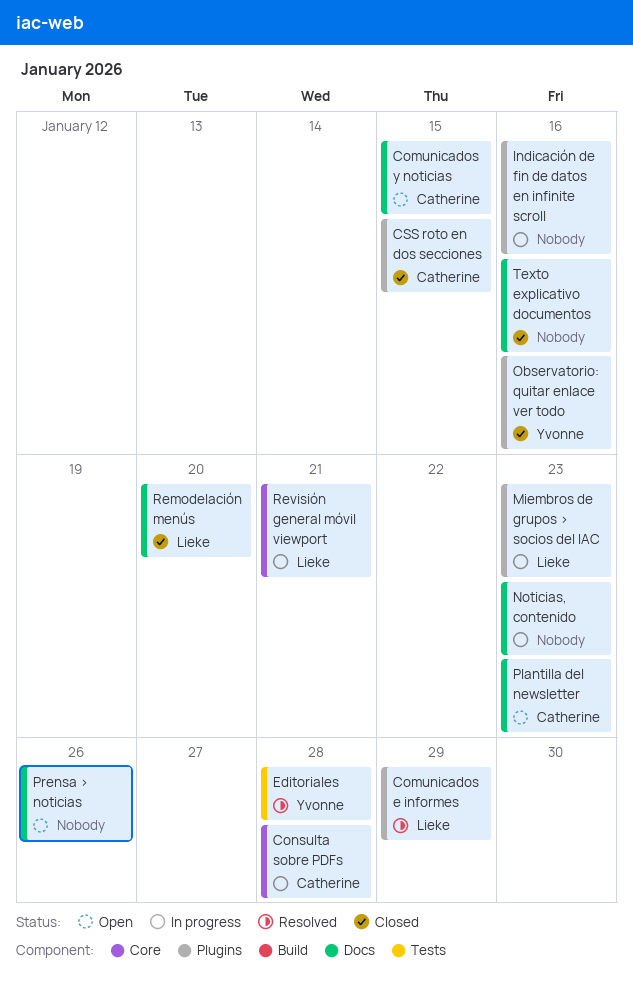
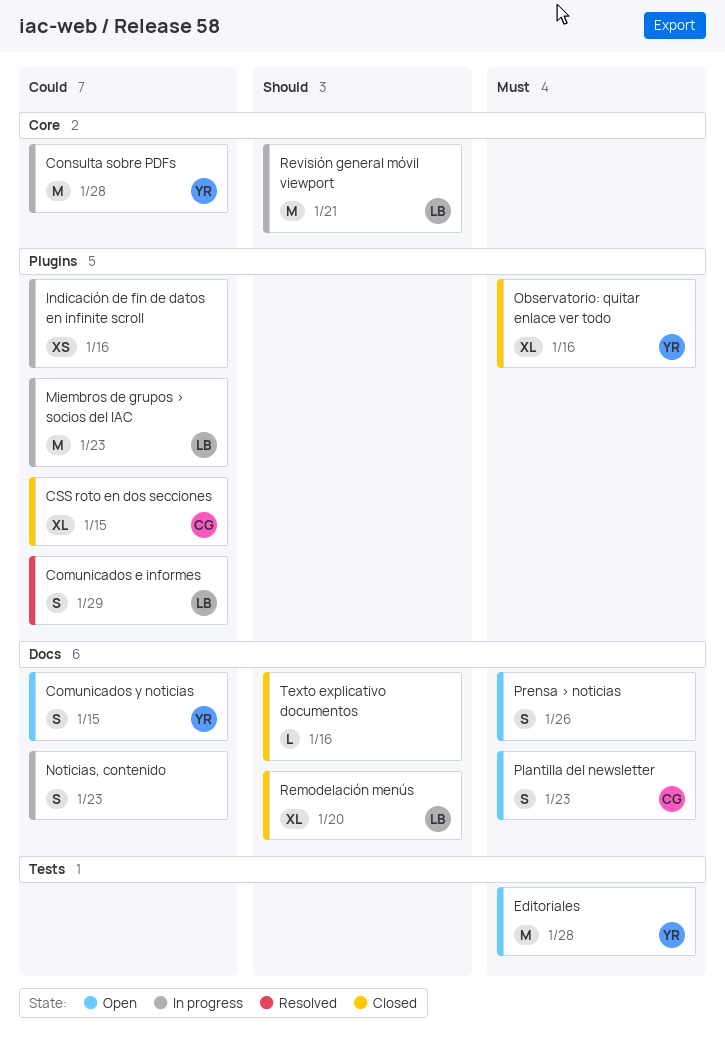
Comunicados y noticias, owner: Catherine -> Yvonne
Consulta sobre PDFs, owner: Catherine -> Yvonne
Editoriales, status: Resolved -> Open

